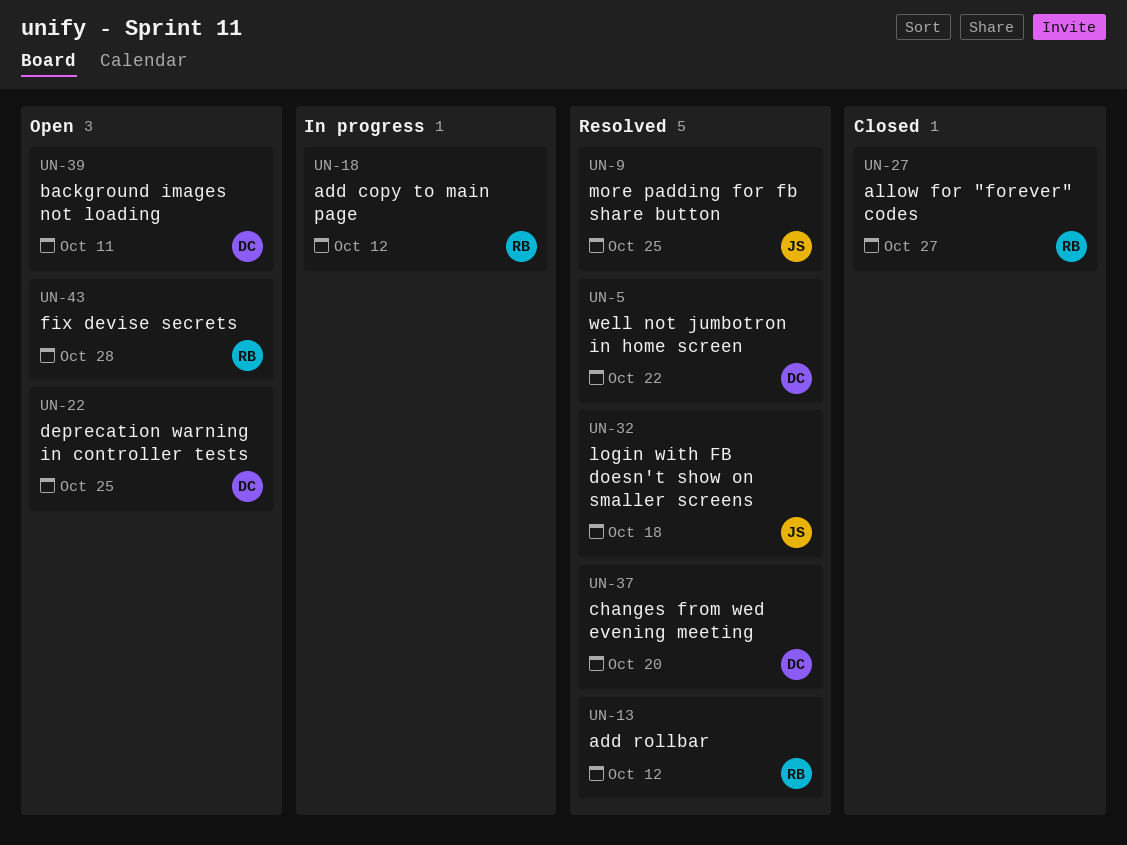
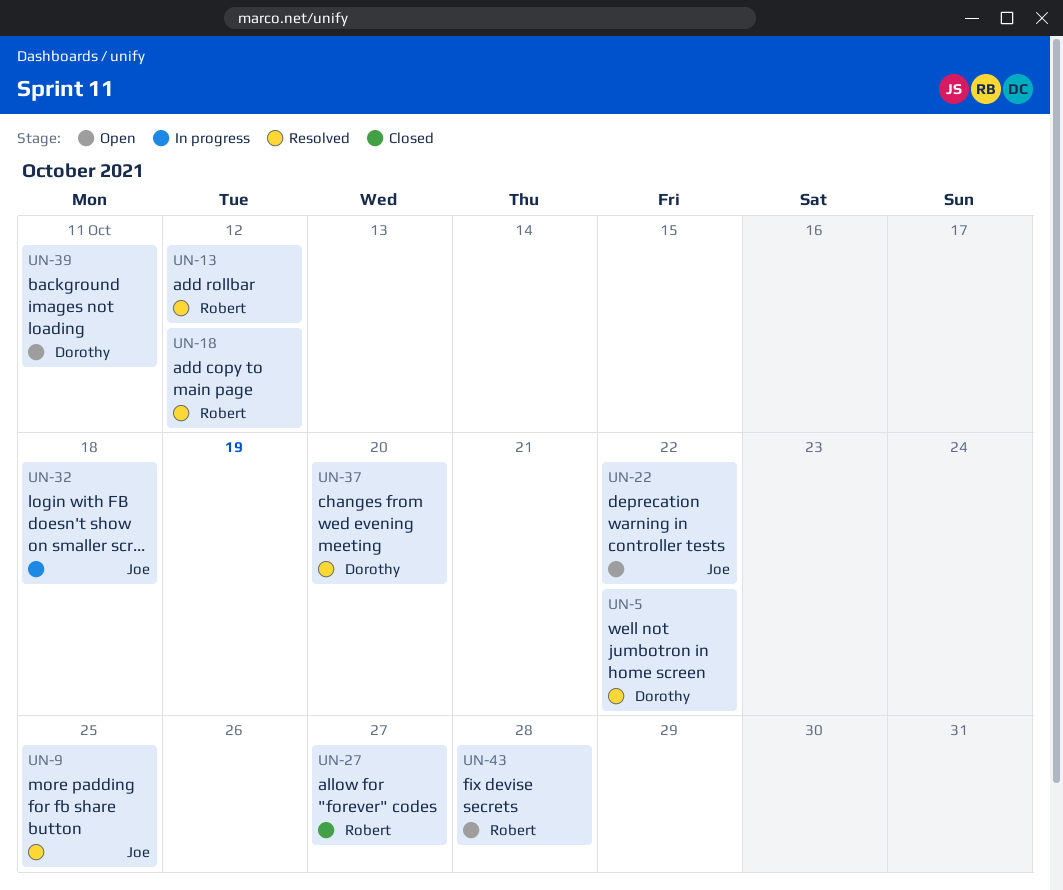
UN-18, status: In progress -> Resolved
UN-22, owner: Dorothy -> Joe
UN-22, due: Oct 25 -> Oct 22
UN-32, status: Resolved -> In progress

